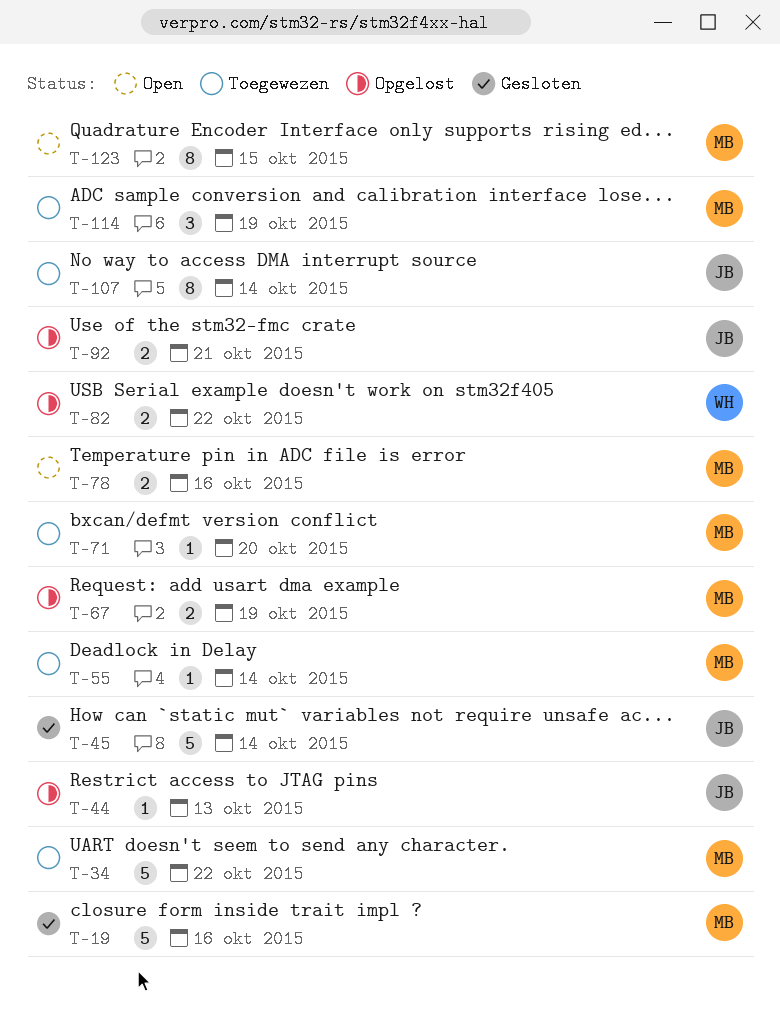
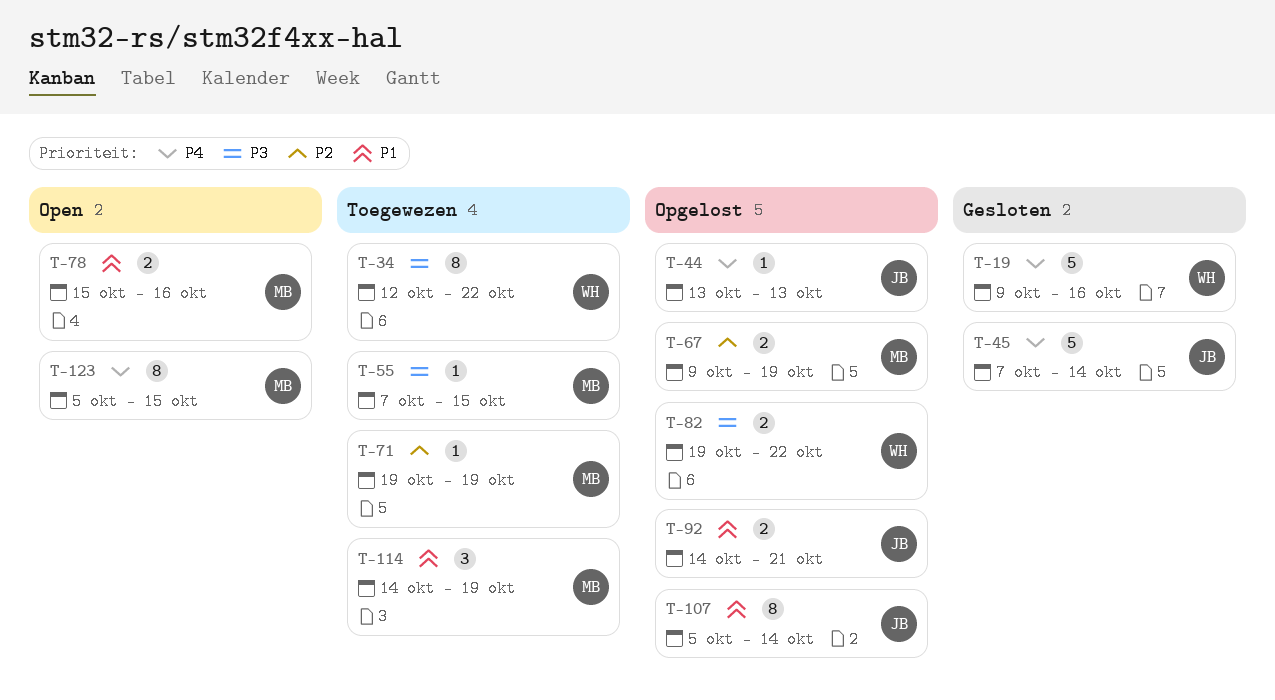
T-19, owner: MB -> WH
T-34, owner: MB -> WH
T-34, estimate: 5 -> 8
T-55, due: Oct 14 -> Oct 15
T-71, due: Oct 20 -> Oct 19
T-107, status: Toegewezen -> Opgelost

